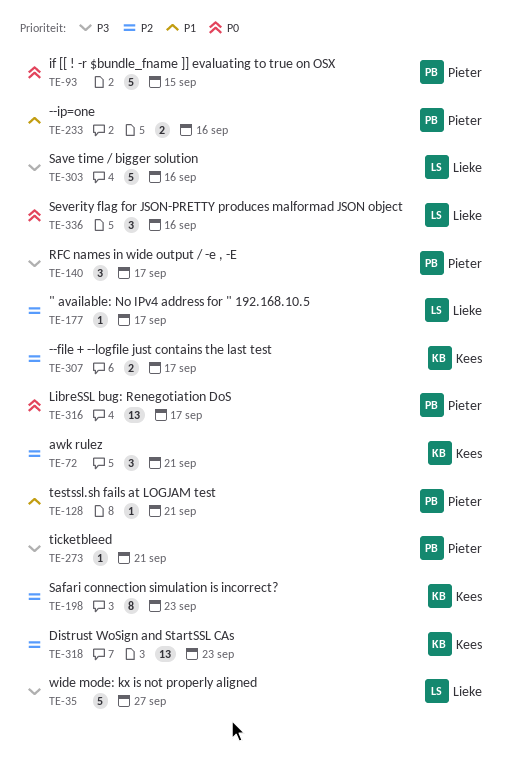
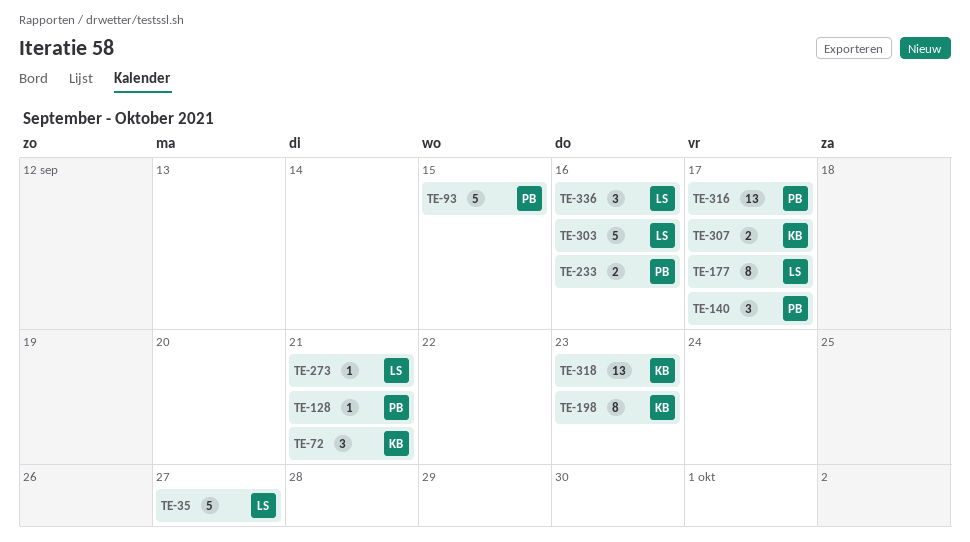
TE-177, estimate: 1 -> 8
TE-273, owner: Pieter -> Lieke

